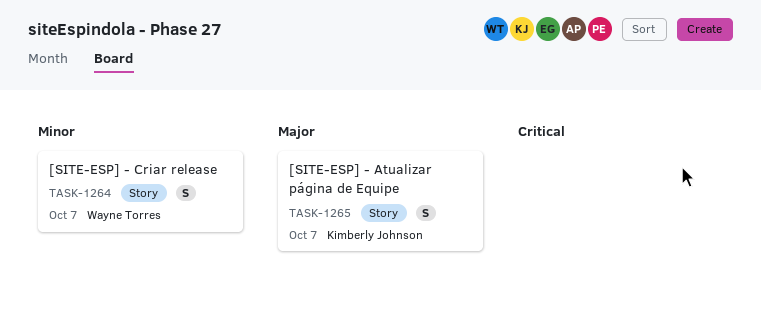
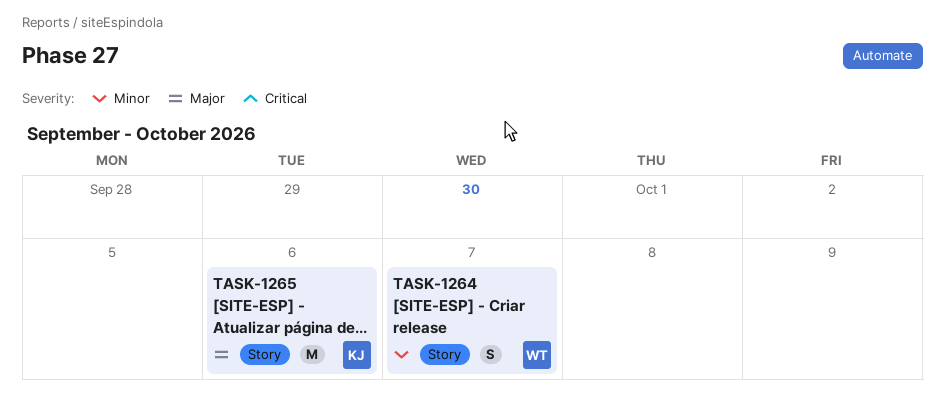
TASK-1265, estimate: S -> M
TASK-1265, due: Oct 7 -> Oct 6

